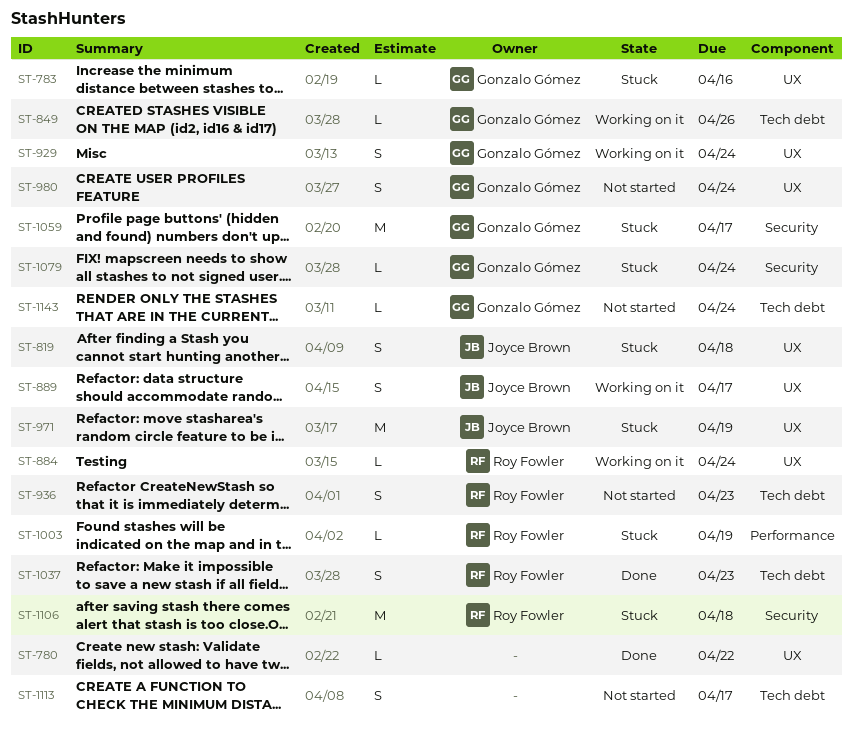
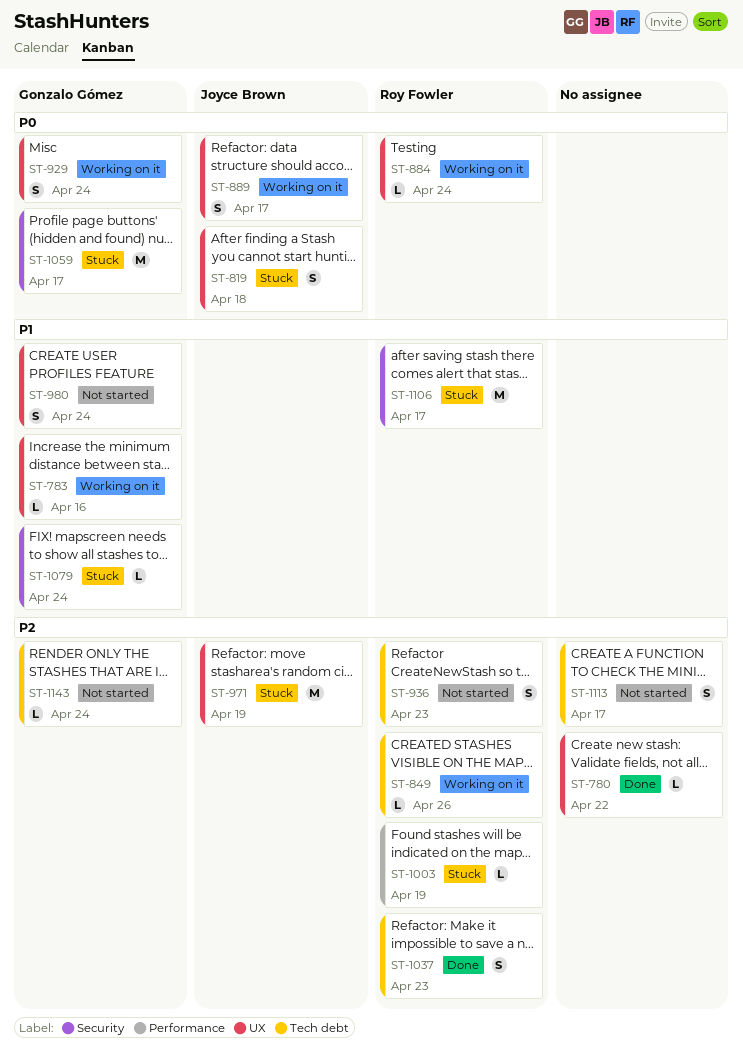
ST-783, status: Stuck -> Working on it
ST-849, owner: Gonzalo Gómez -> Roy Fowler
ST-1106, due: Apr 18 -> Apr 17

